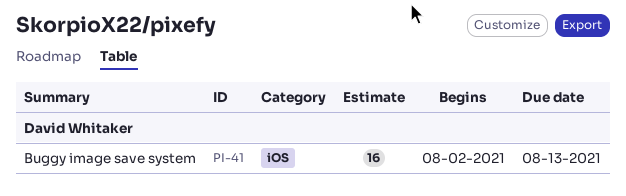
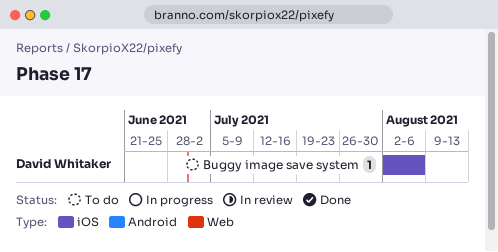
Buggy image save system, estimate: 16 -> 1
Buggy image save system, due: Aug 13 -> Aug 6

